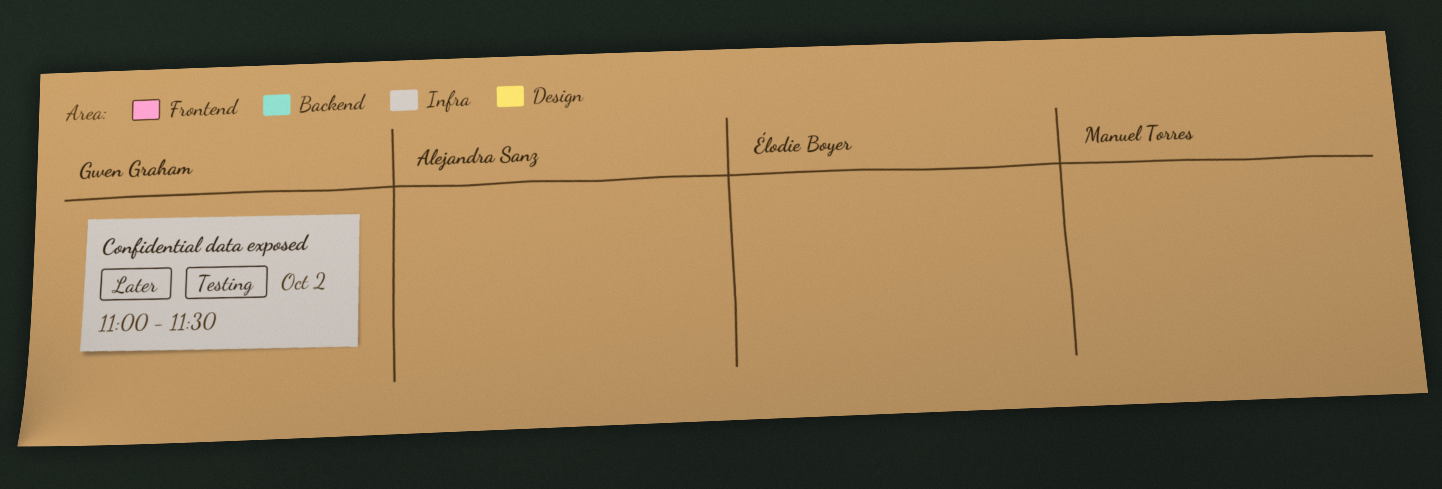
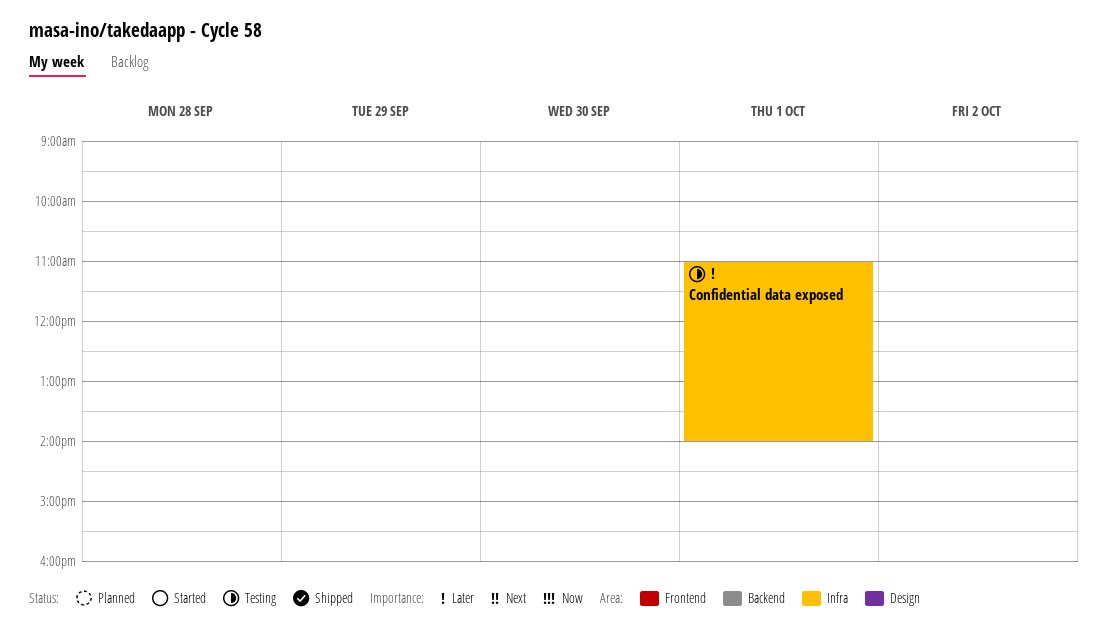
Confidential data exposed, day: Oct 2 -> Oct 1
Confidential data exposed, ends: 11:30 -> 14:00

